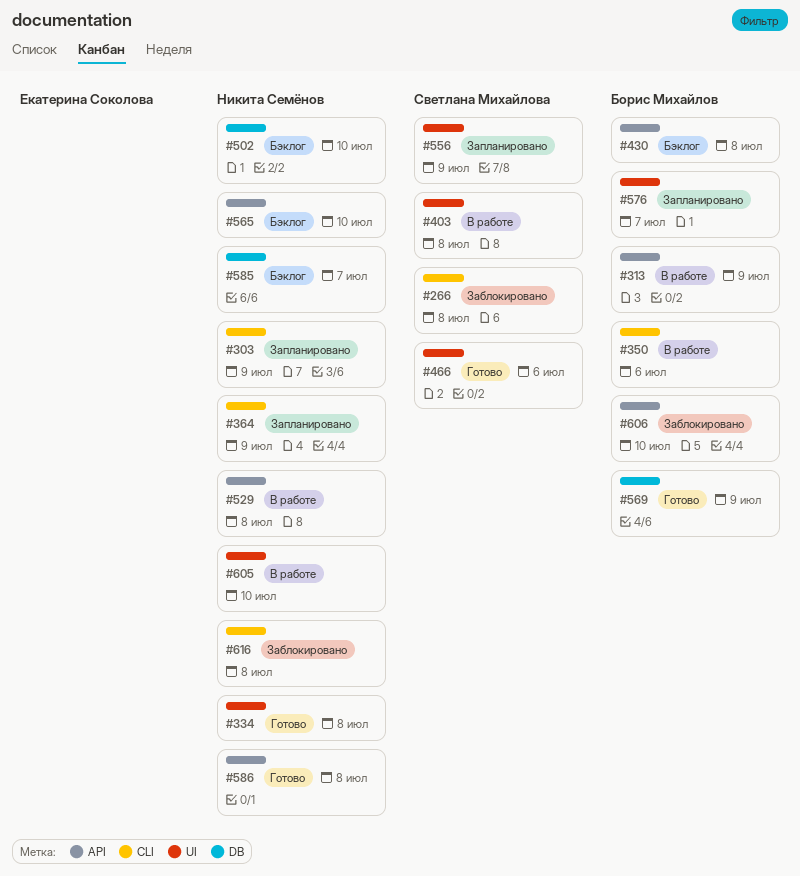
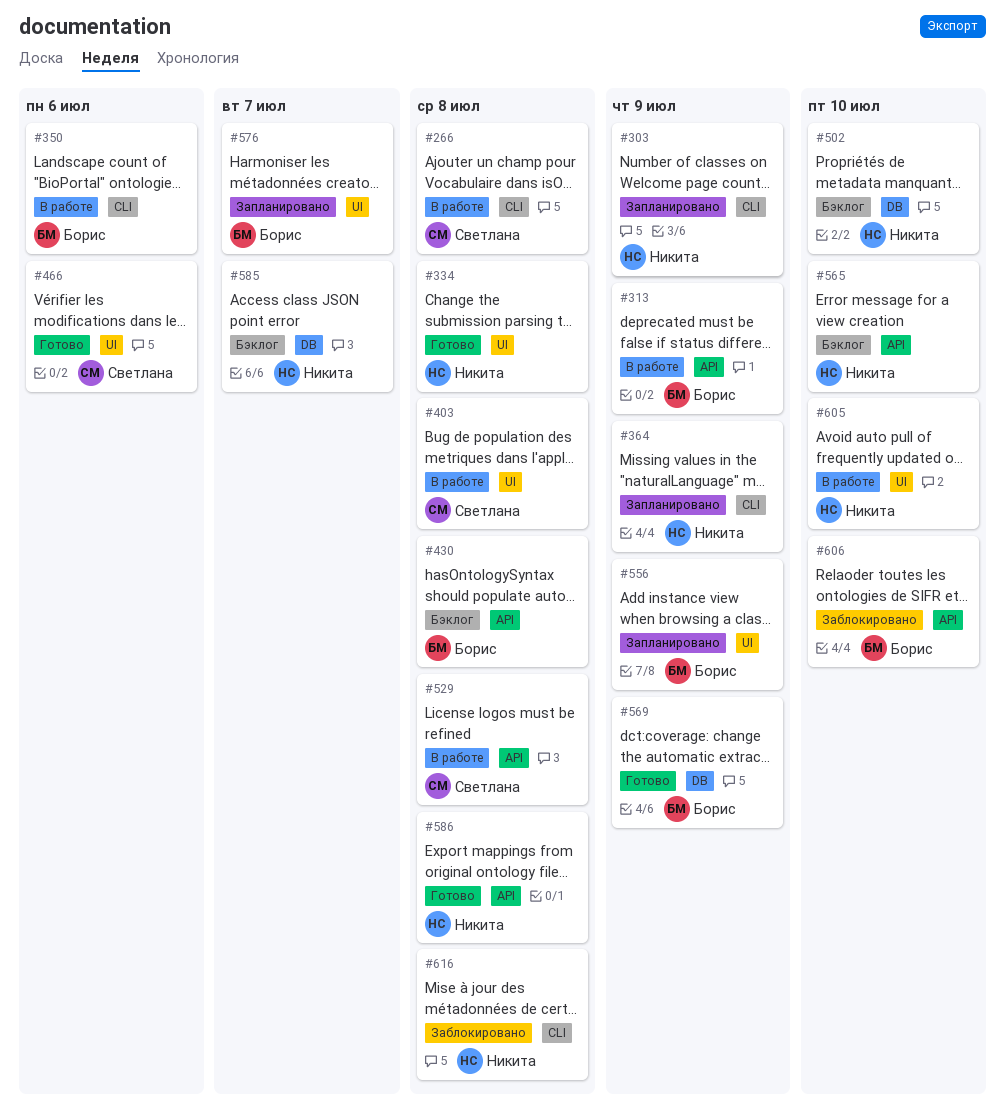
#266, status: Заблокировано -> В работе
#529, owner: Никита Семёнов -> Светлана Михайлова
#556, owner: Светлана Михайлова -> Борис Михайлов

